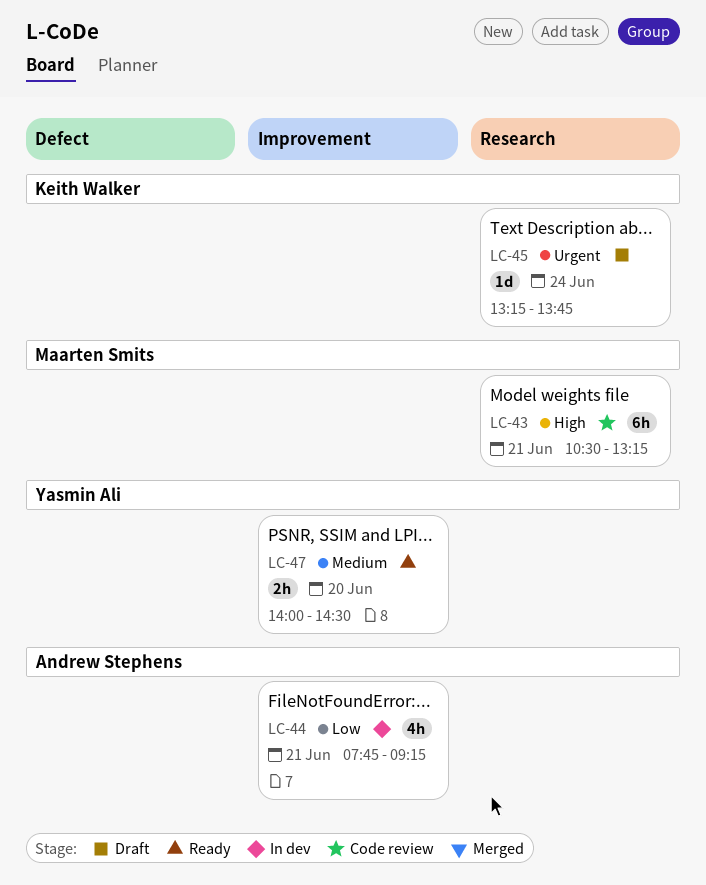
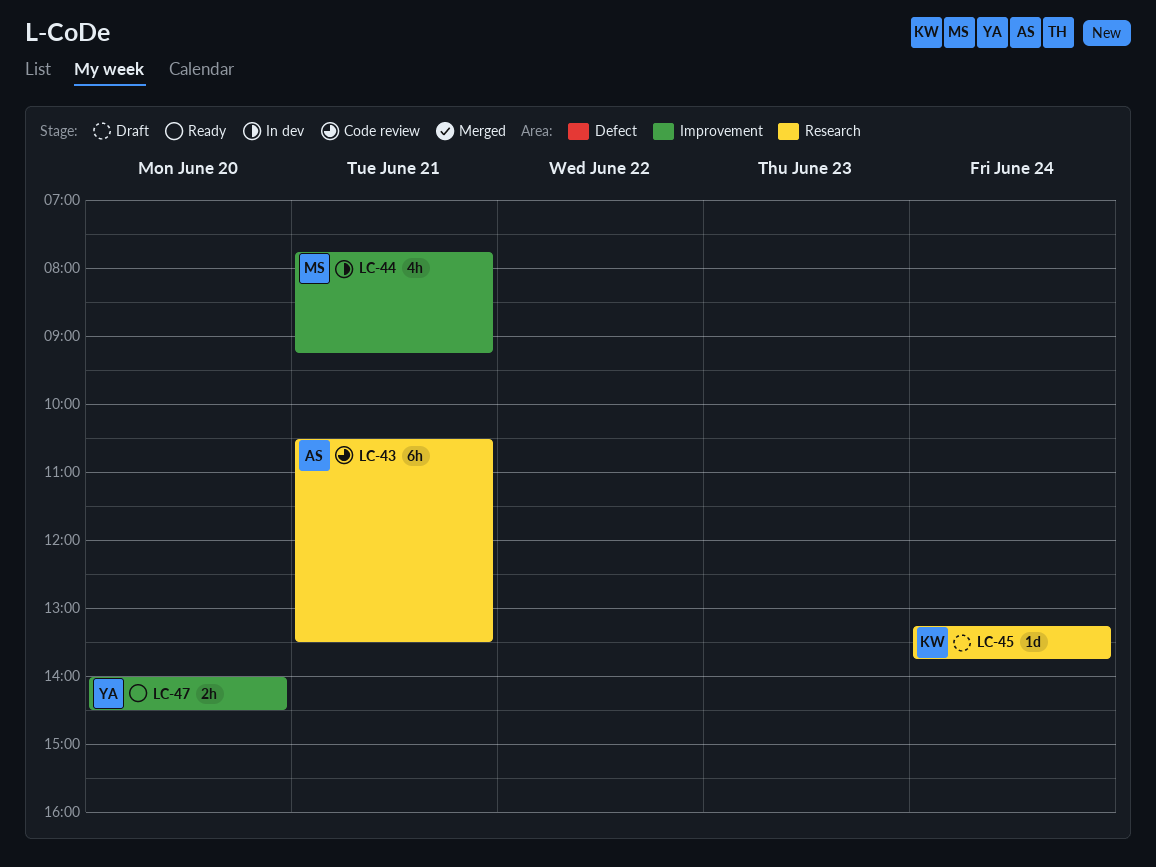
LC-43, owner: Maarten Smits -> Andrew Stephens
LC-43, ends: 13:15 -> 13:30
LC-44, owner: Andrew Stephens -> Maarten Smits

